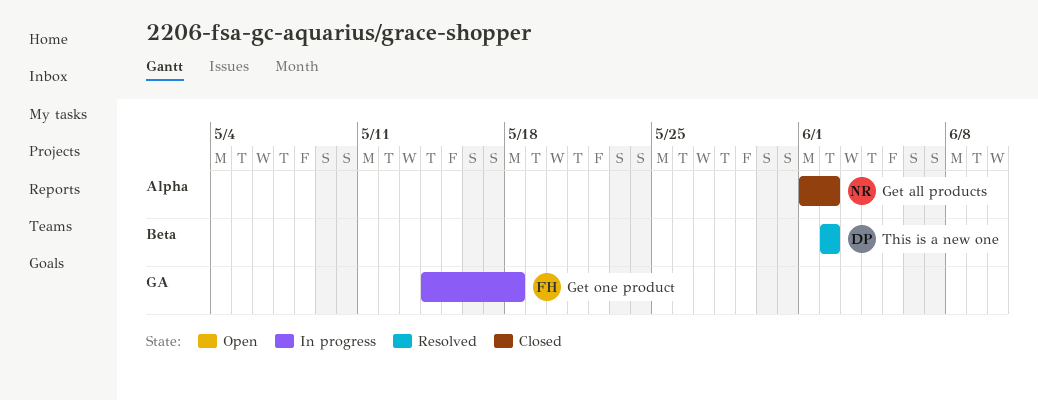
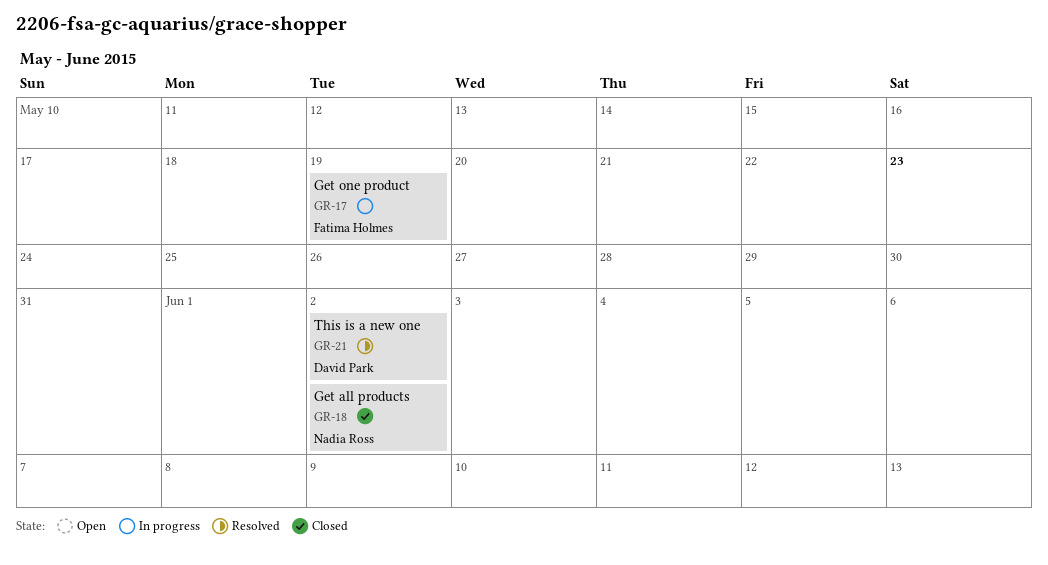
Get one product, due: May 18 -> May 19

